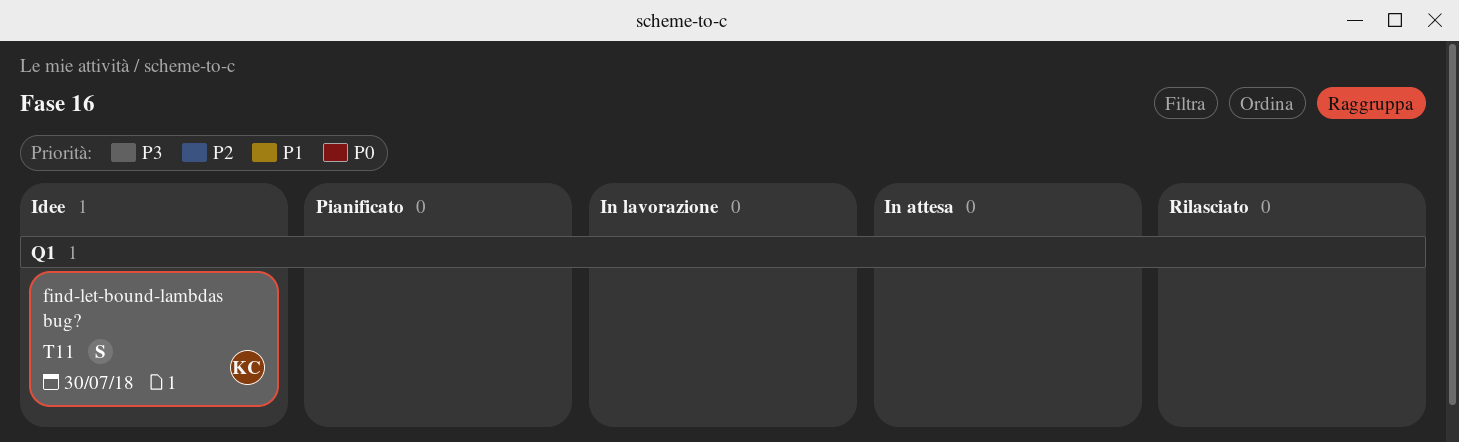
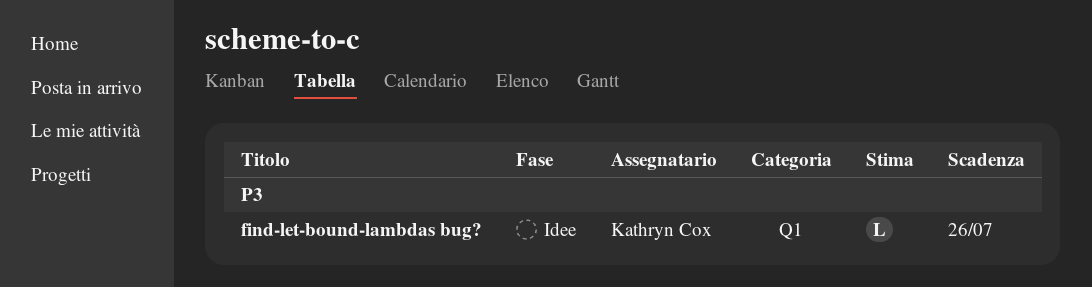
find-let-bound-lambdas bug?, estimate: S -> L
find-let-bound-lambdas bug?, due: Jul 30 -> Jul 26

